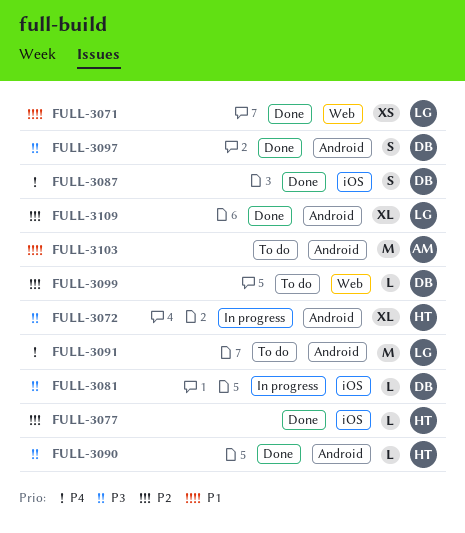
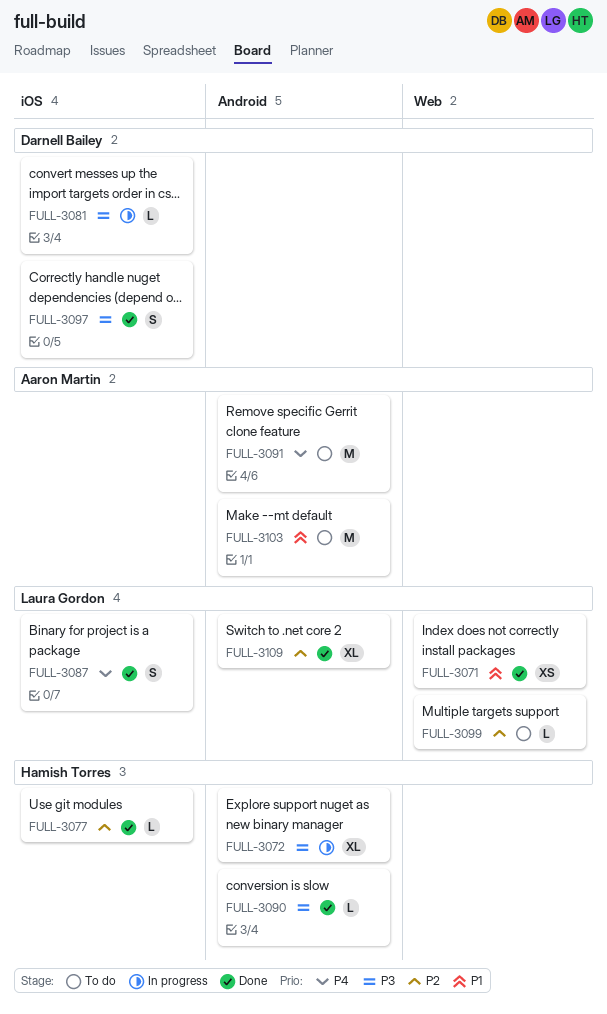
FULL-3087, owner: Darnell Bailey -> Laura Gordon
FULL-3091, owner: Laura Gordon -> Aaron Martin
FULL-3097, label: Android -> iOS
FULL-3099, owner: Darnell Bailey -> Laura Gordon

